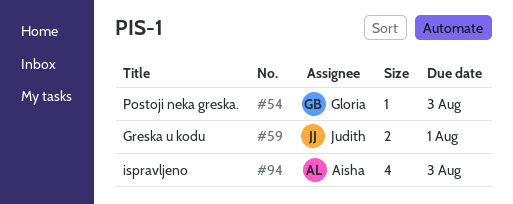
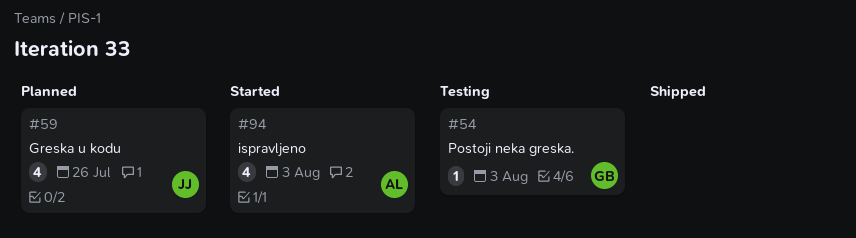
#59, estimate: 2 -> 4
#59, due: Aug 1 -> Jul 26

